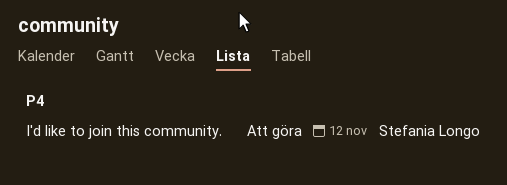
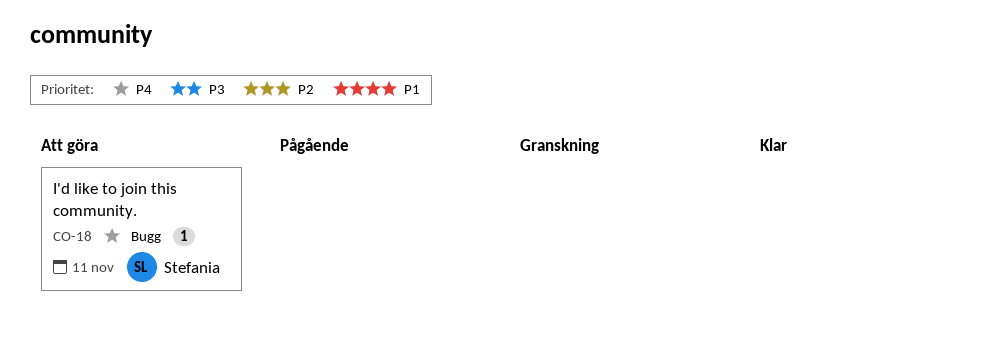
I'd like to join this community., due: Nov 12 -> Nov 11

